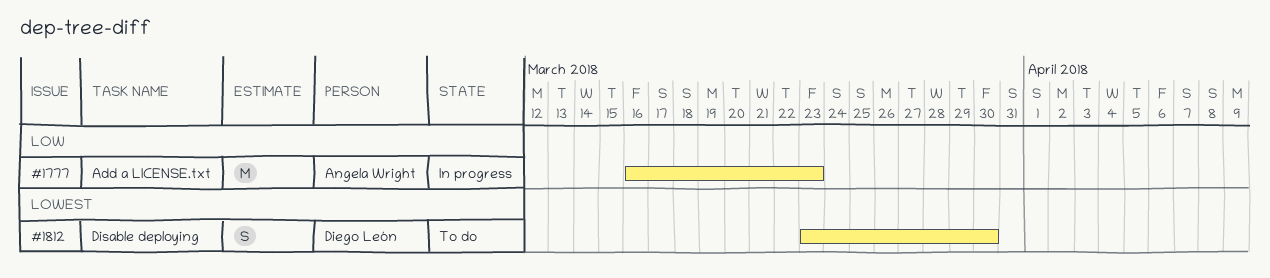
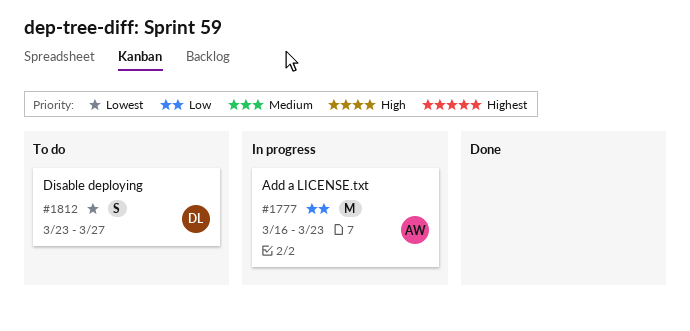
#1812, due: Mar 30 -> Mar 27

